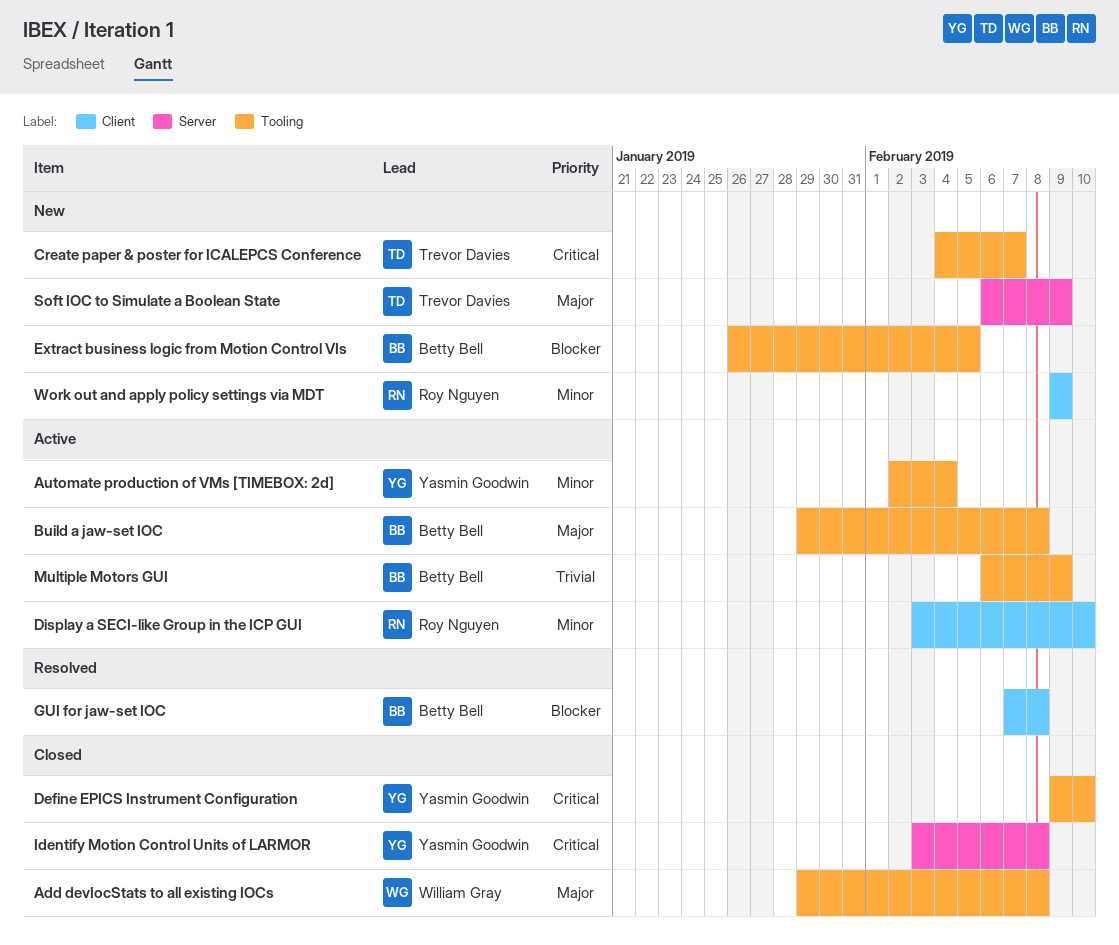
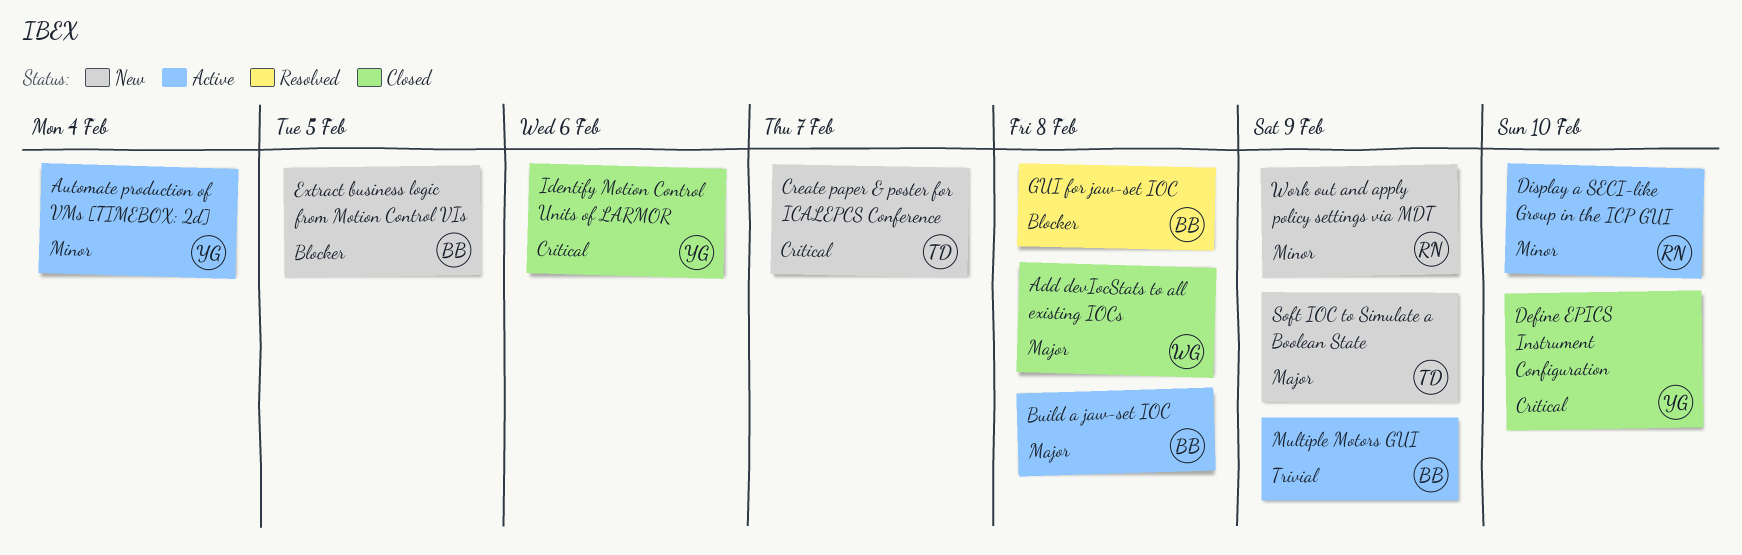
Identify Motion Control Units of LARMOR, due: Feb 8 -> Feb 6

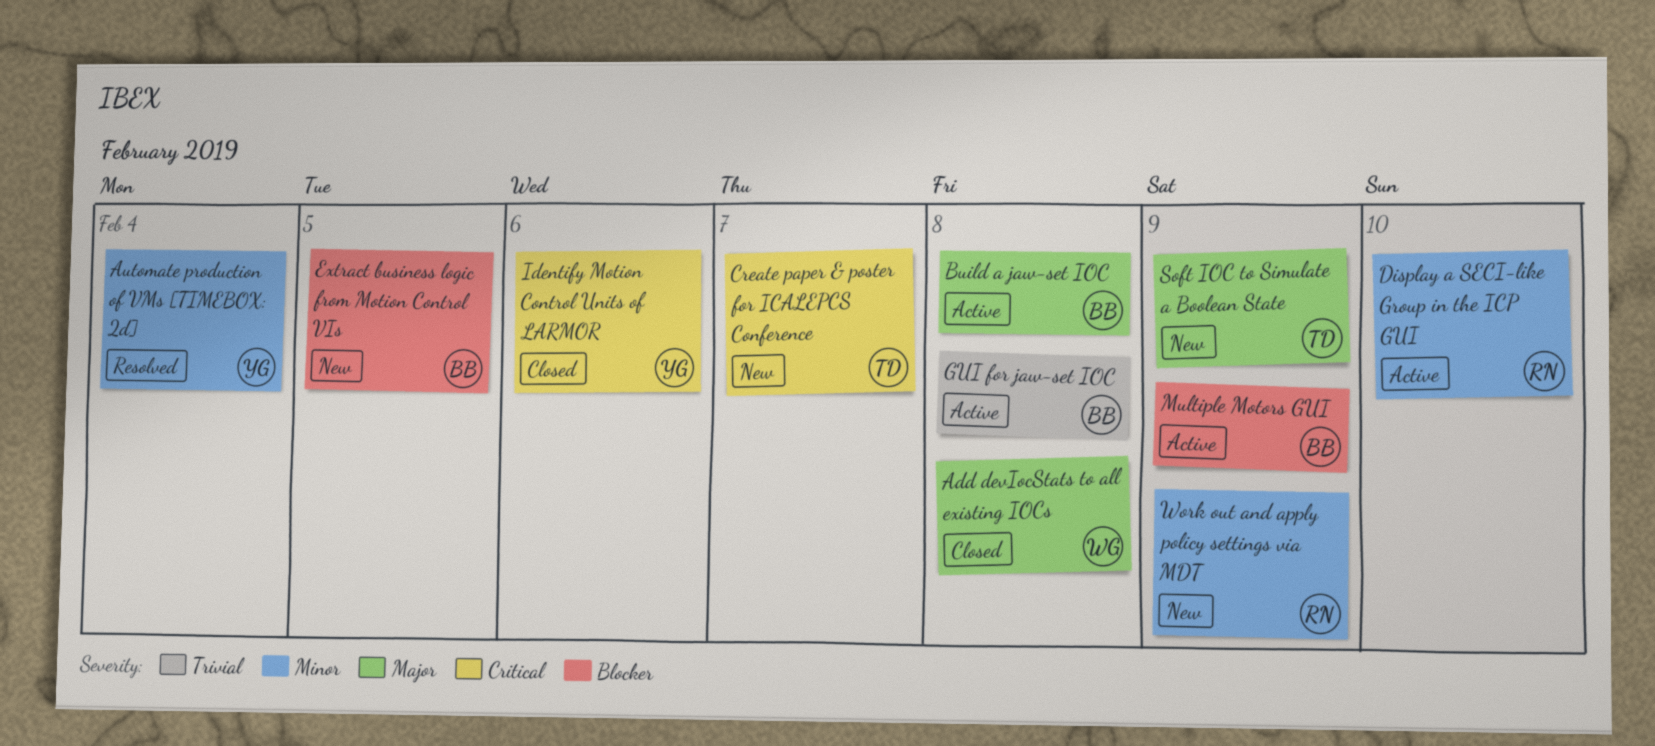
Automate production of VMs [TIMEBOX: 2d], status: Active -> Resolved
Define EPICS Instrument Configuration: present -> none
GUI for jaw-set IOC, status: Resolved -> Active
GUI for jaw-set IOC, priority: Blocker -> Trivial
Multiple Motors GUI, priority: Trivial -> Blocker

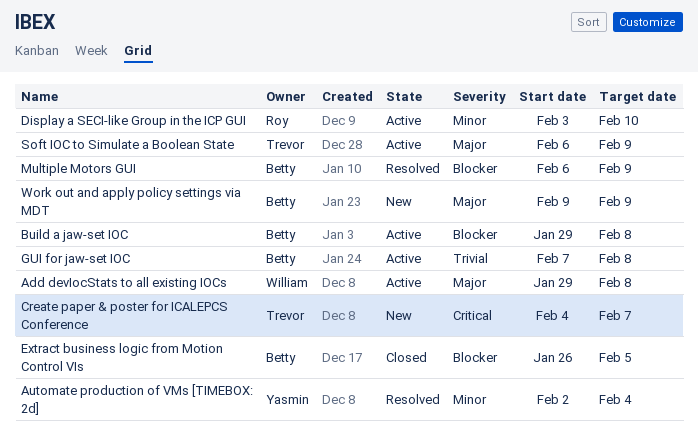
Add devIocStats to all existing IOCs, status: Closed -> Active
Build a jaw-set IOC, priority: Major -> Blocker
Extract business logic from Motion Control VIs, status: New -> Closed
Identify Motion Control Units of LARMOR: present -> none
Multiple Motors GUI, status: Active -> Resolved
Soft IOC to Simulate a Boolean State, status: New -> Active
Work out and apply policy settings via MDT, owner: Roy -> Betty
Work out and apply policy settings via MDT, priority: Minor -> Major

